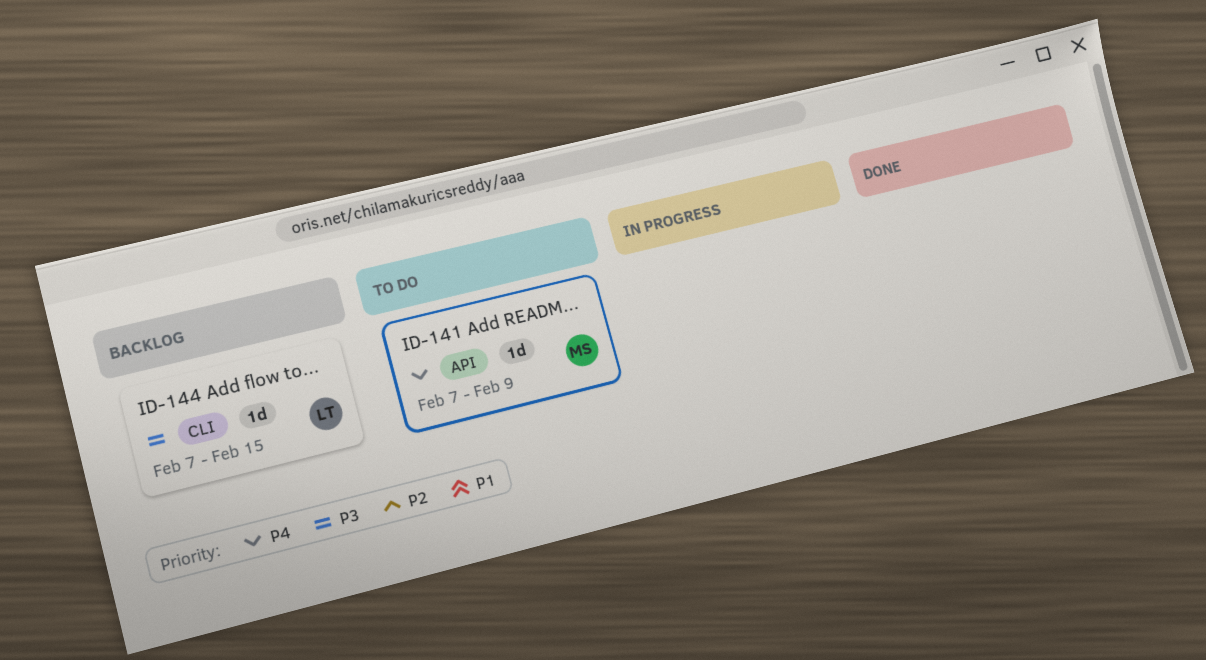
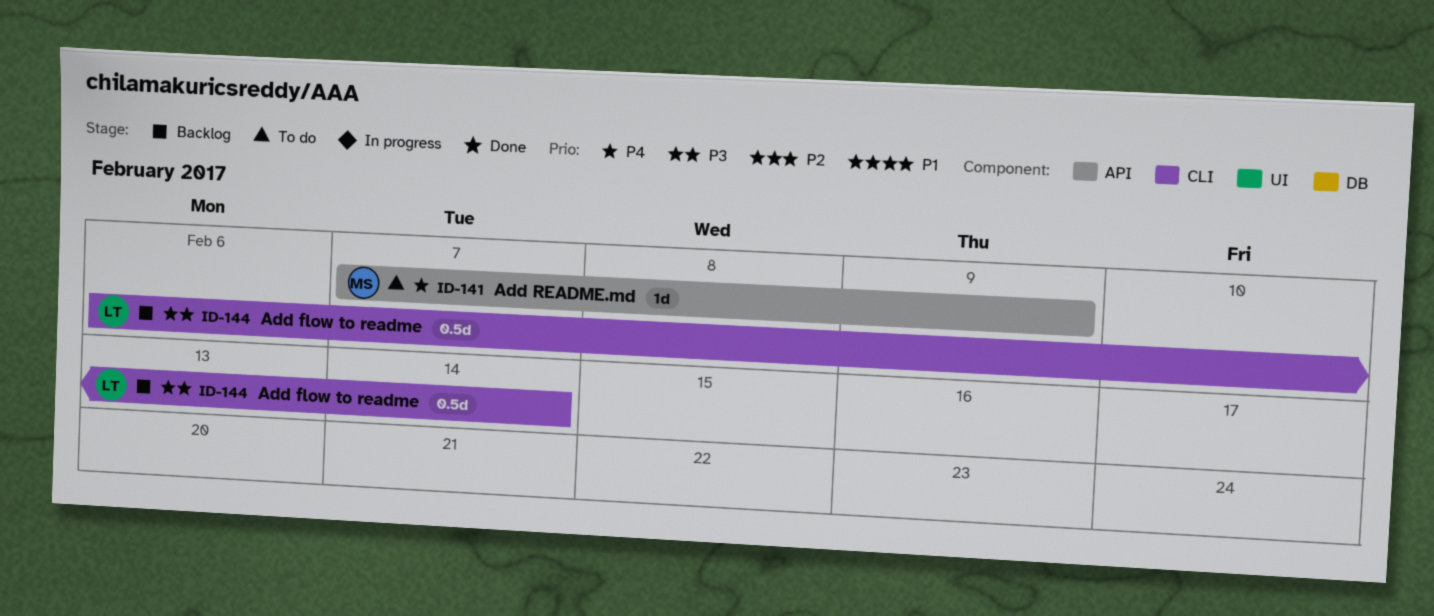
ID-144, estimate: 1d -> 0.5d
ID-144, start: Feb 7 -> Feb 6
ID-144, due: Feb 15 -> Feb 14

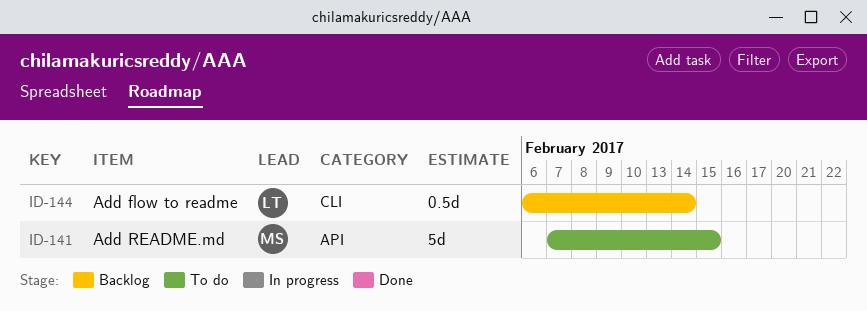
ID-141, estimate: 1d -> 5d
ID-141, due: Feb 9 -> Feb 15

